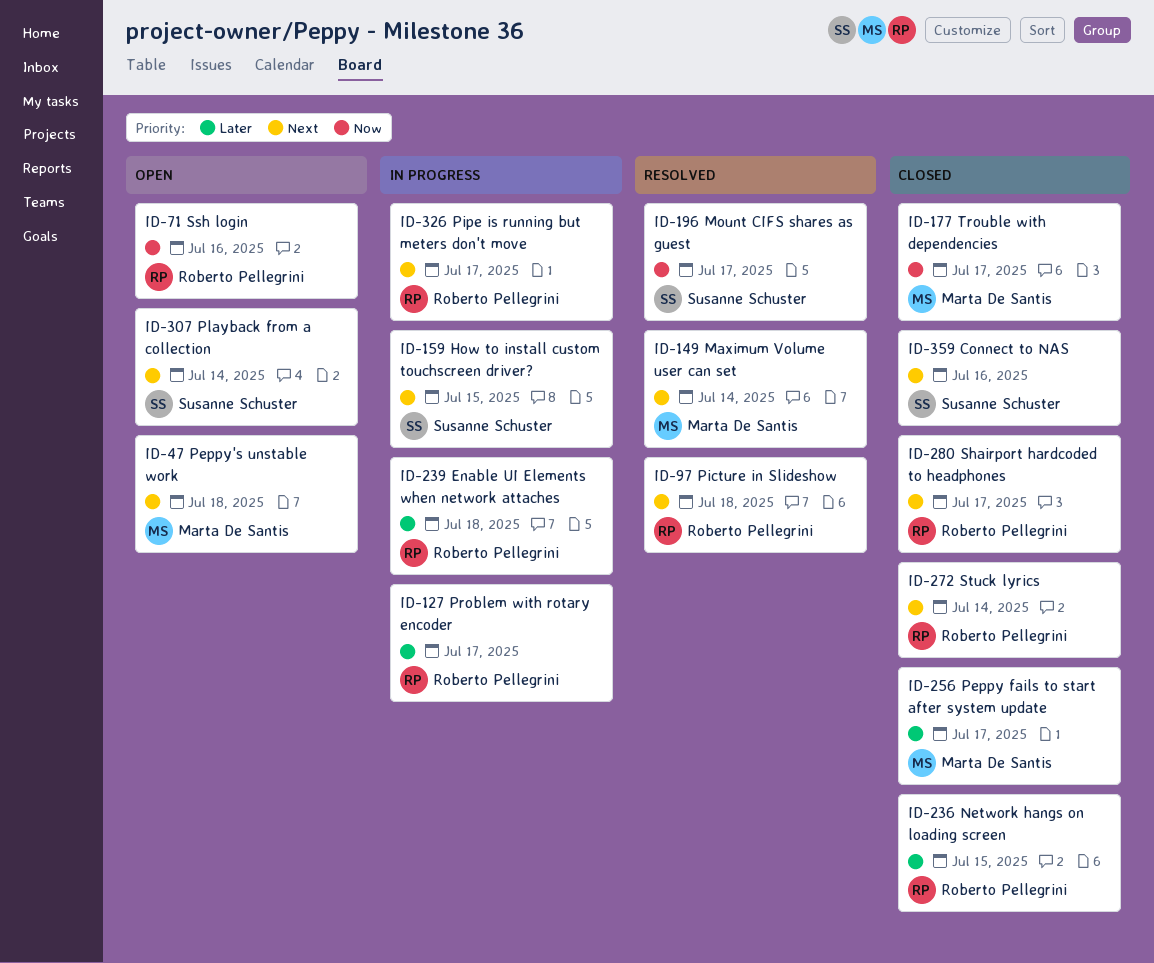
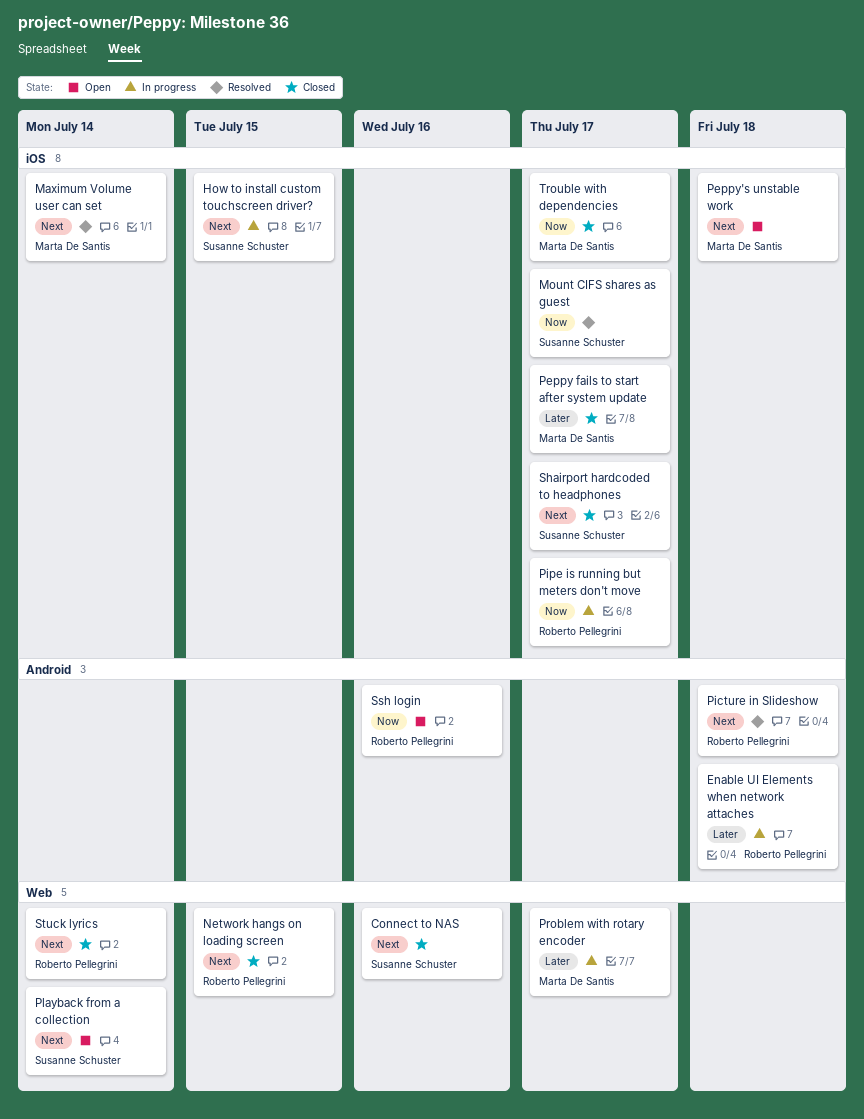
Network hangs on loading screen, priority: Later -> Next
Pipe is running but meters don't move, priority: Next -> Now
Problem with rotary encoder, owner: Roberto Pellegrini -> Marta De Santis
Shairport hardcoded to headphones, owner: Roberto Pellegrini -> Susanne Schuster

